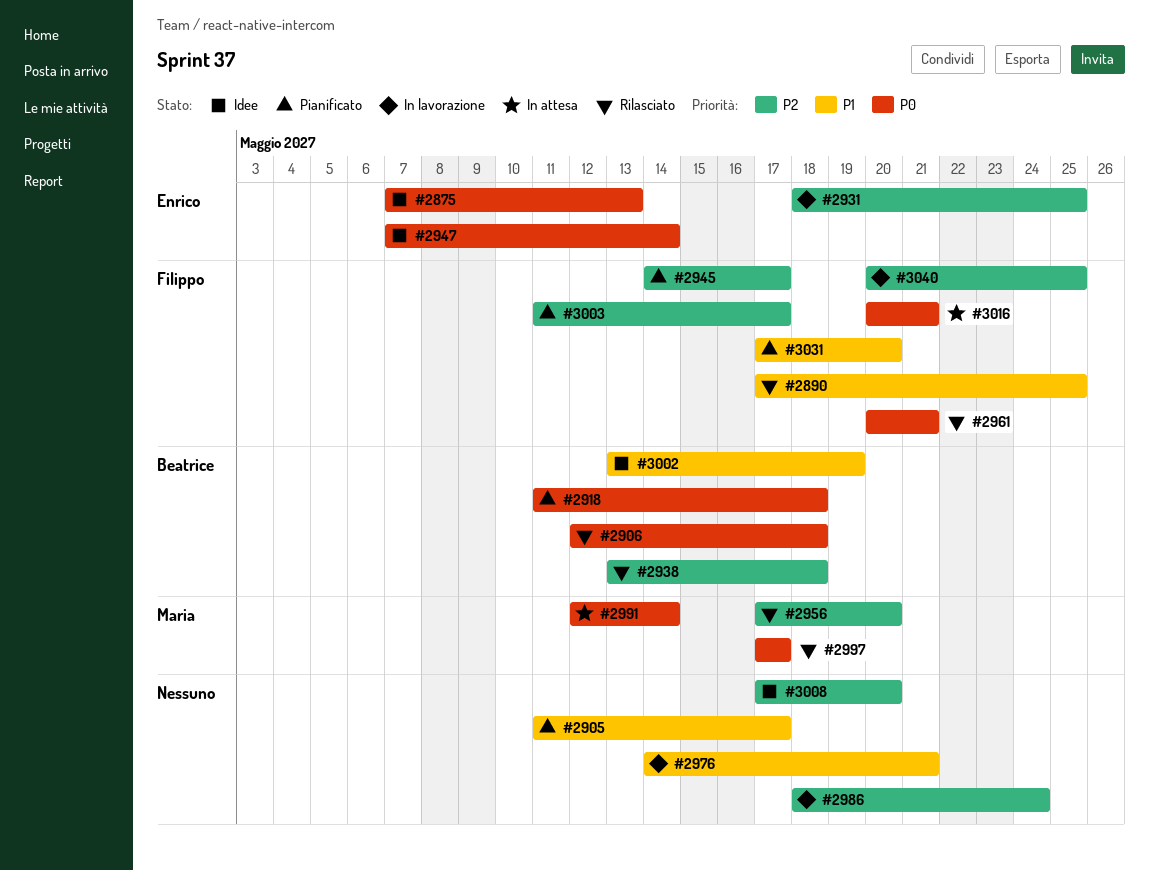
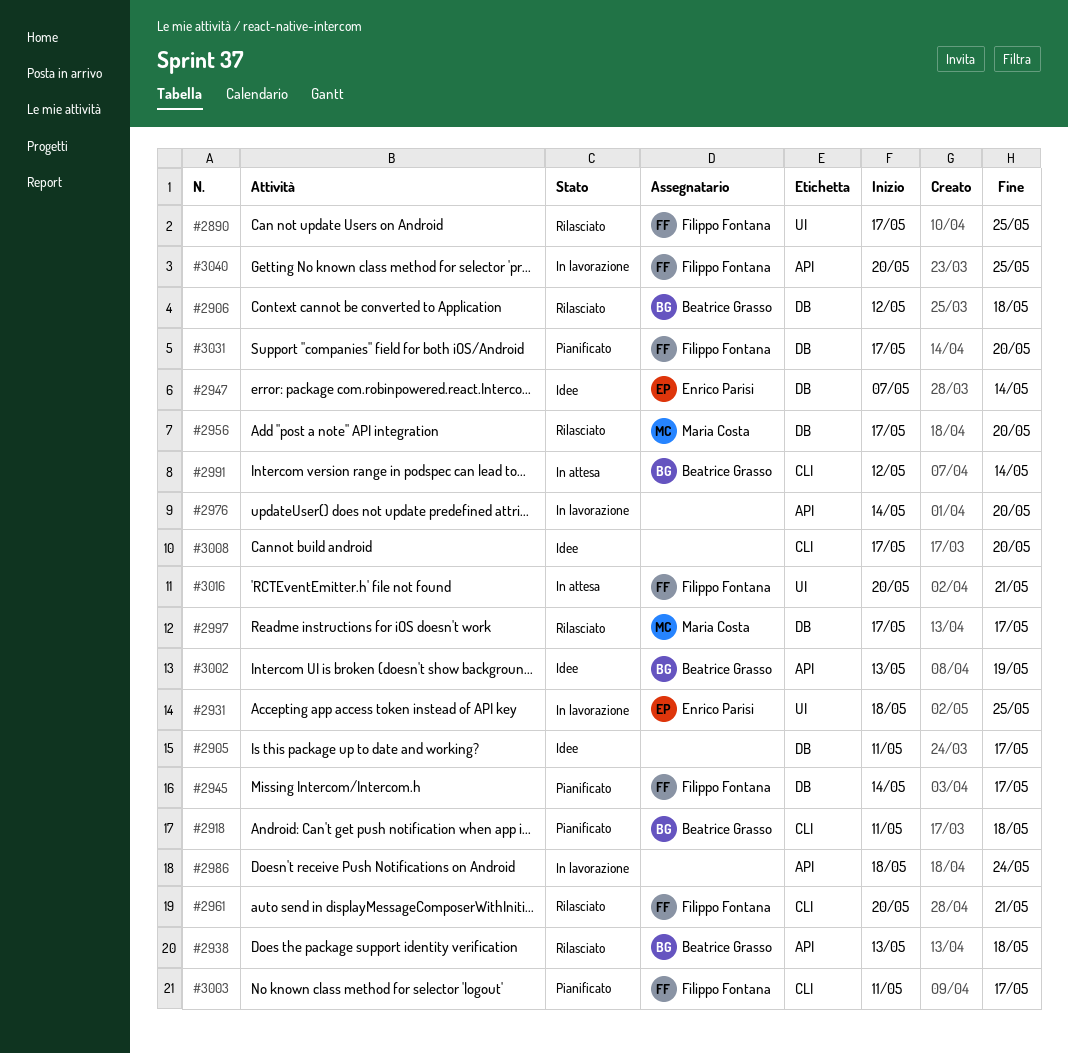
#2875: present -> none
#2905, status: Pianificato -> Idee
#2976, due: May 21 -> May 20
#2991, owner: Maria Costa -> Beatrice Grasso

